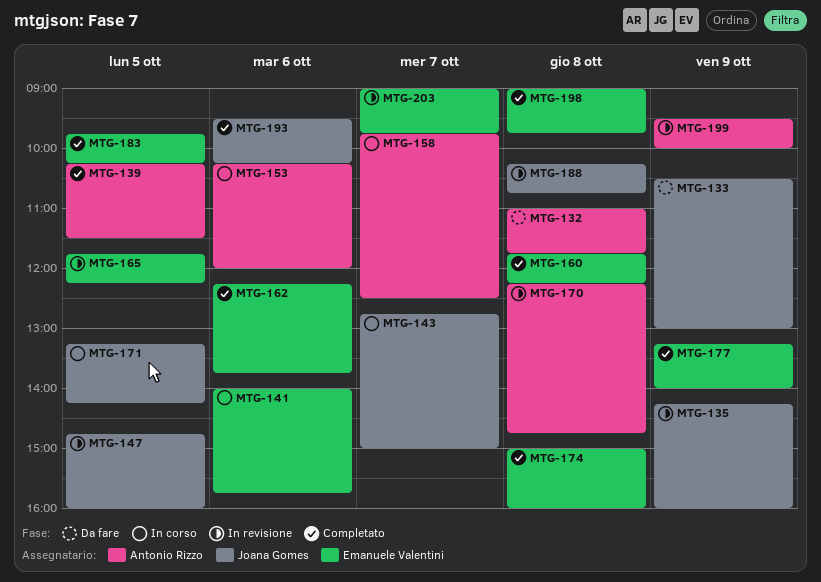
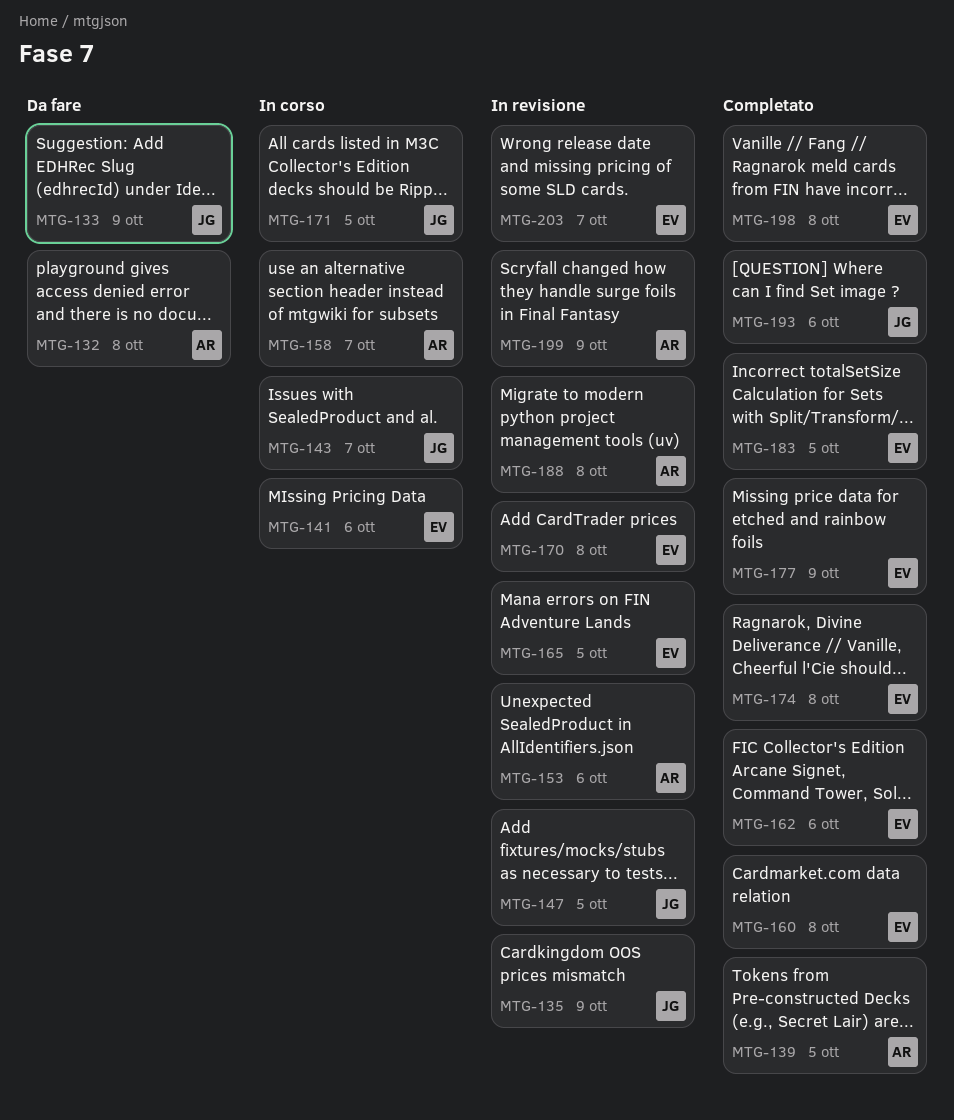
MTG-153, status: In corso -> In revisione
MTG-170, owner: Antonio Rizzo -> Emanuele Valentini
MTG-188, owner: Joana Gomes -> Antonio Rizzo

